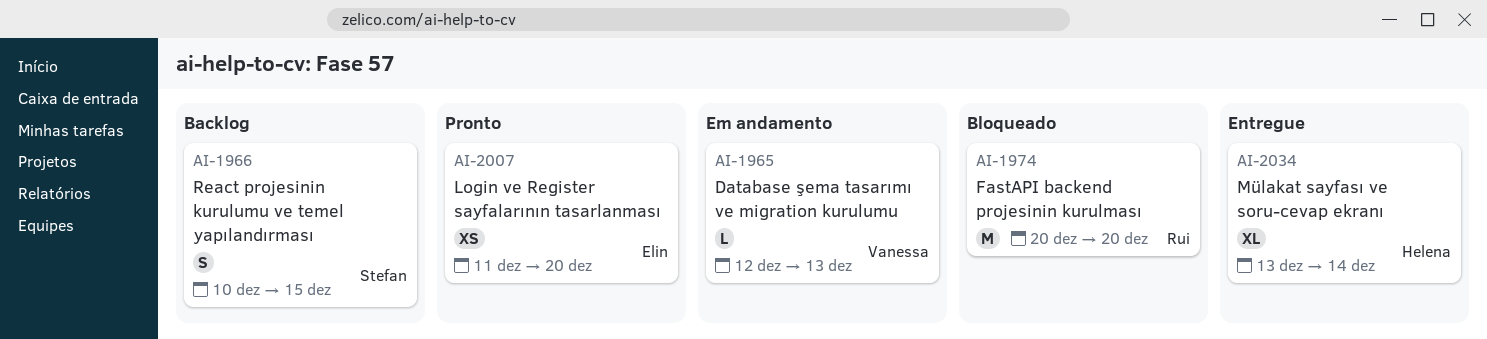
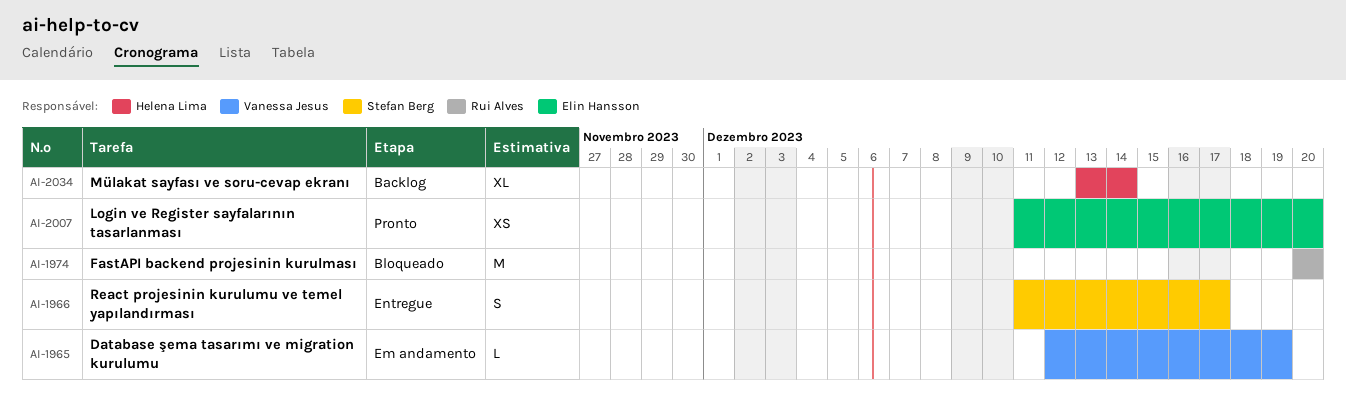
AI-1965, due: Dec 13 -> Dec 19
AI-1966, status: Backlog -> Entregue
AI-1966, start: Dec 10 -> Dec 11
AI-1966, due: Dec 15 -> Dec 17
AI-2034, status: Entregue -> Backlog

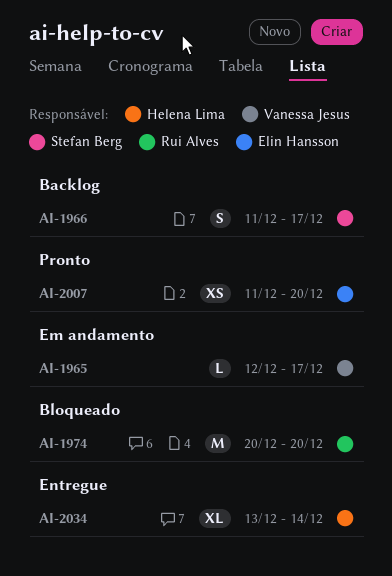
AI-1965, due: Dec 19 -> Dec 17
AI-1966, status: Entregue -> Backlog
AI-2034, status: Backlog -> Entregue

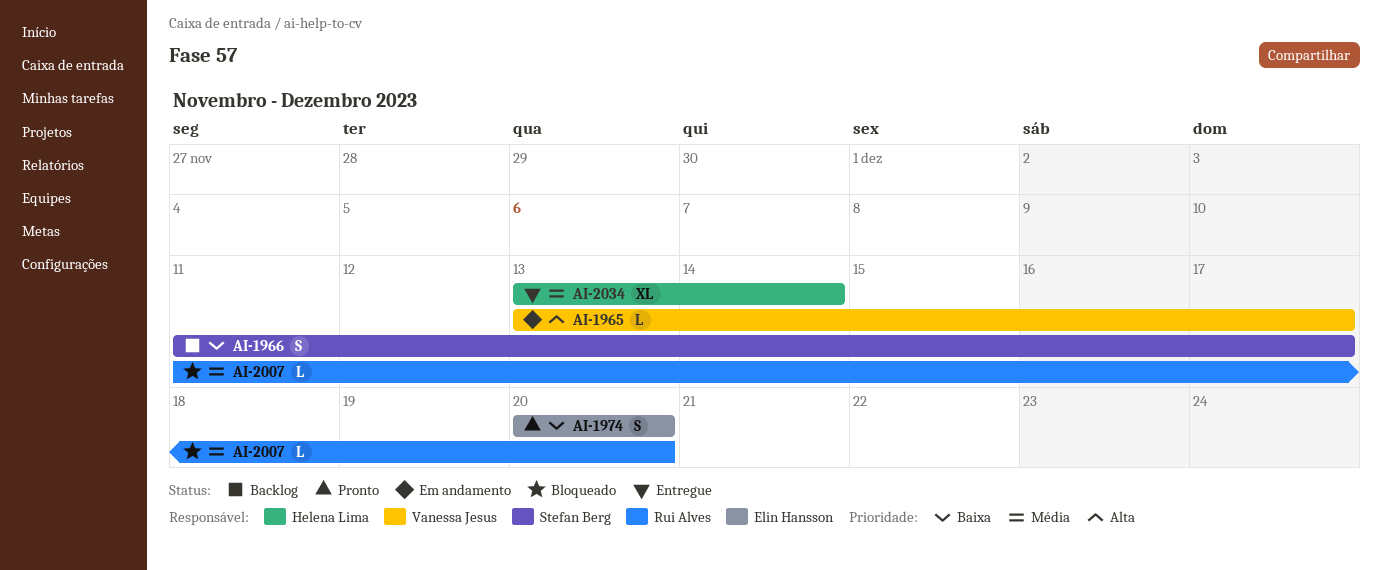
AI-1965, start: Dec 12 -> Dec 13
AI-1974, status: Bloqueado -> Pronto
AI-1974, owner: Rui Alves -> Elin Hansson
AI-1974, estimate: M -> S
AI-2007, status: Pronto -> Bloqueado
AI-2007, owner: Elin Hansson -> Rui Alves
AI-2007, estimate: XS -> L

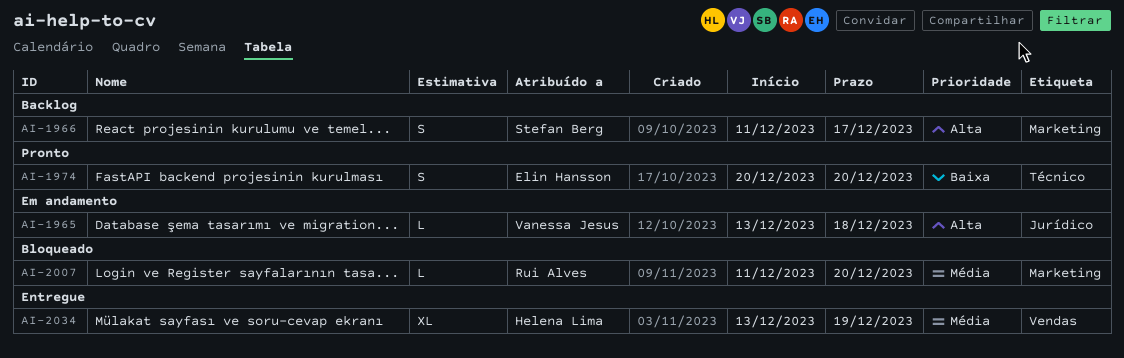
AI-1965, due: Dec 17 -> Dec 18
AI-1966, priority: Baixa -> Alta
AI-2034, due: Dec 14 -> Dec 19

